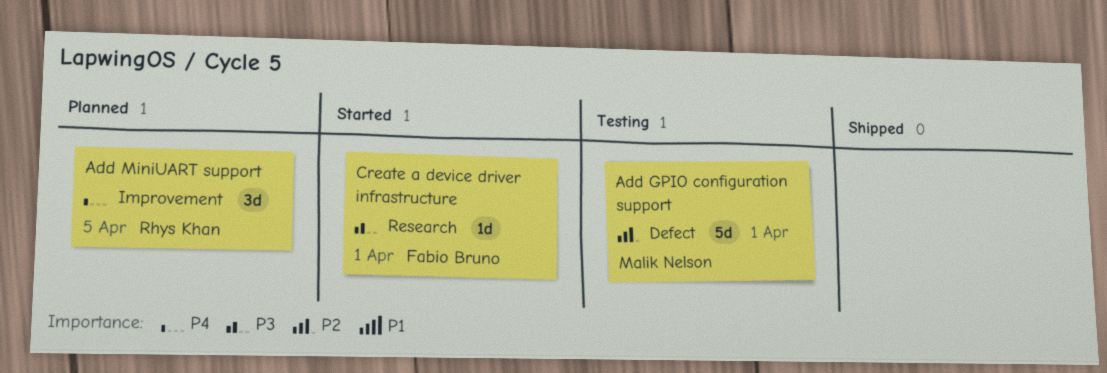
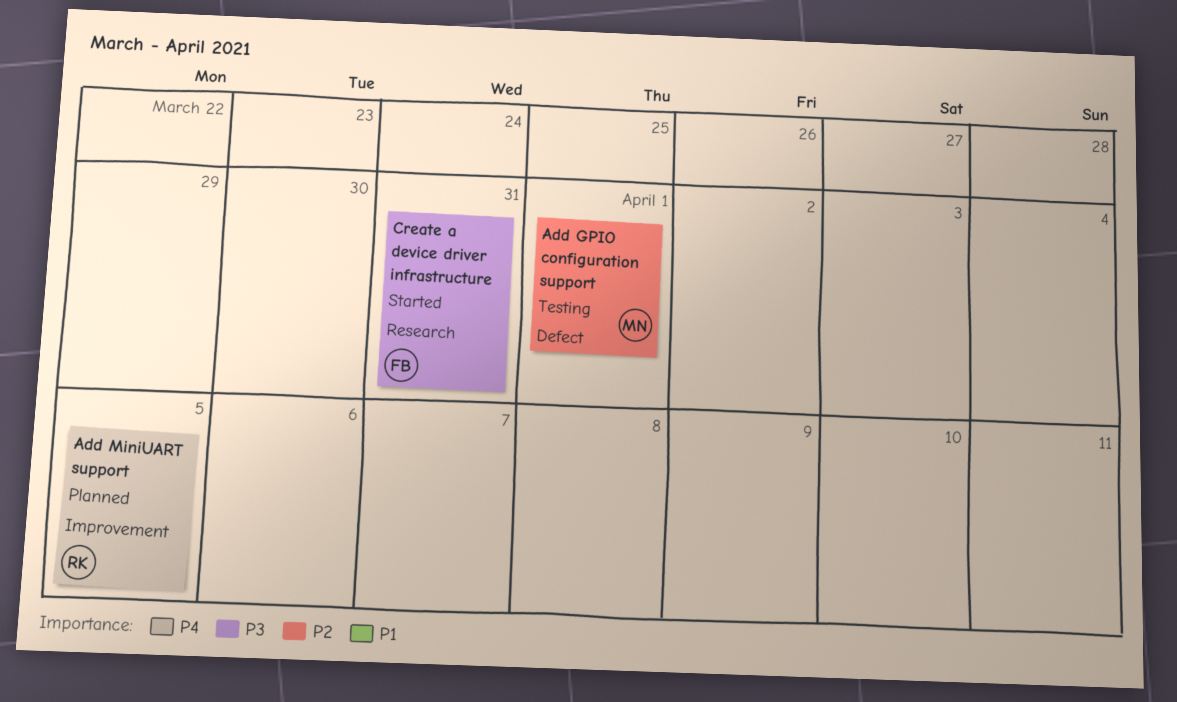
Create a device driver infrastructure, due: Apr 1 -> Mar 31

